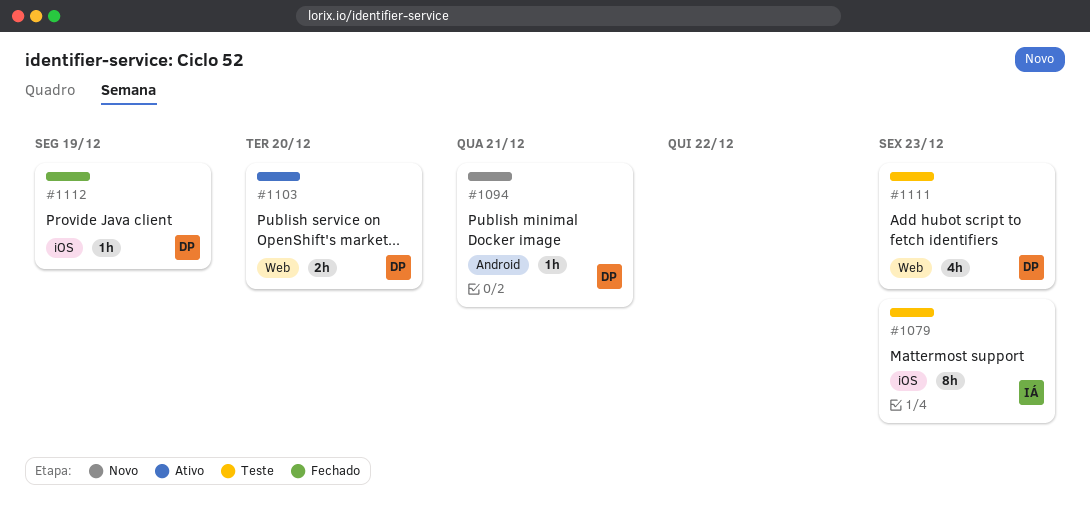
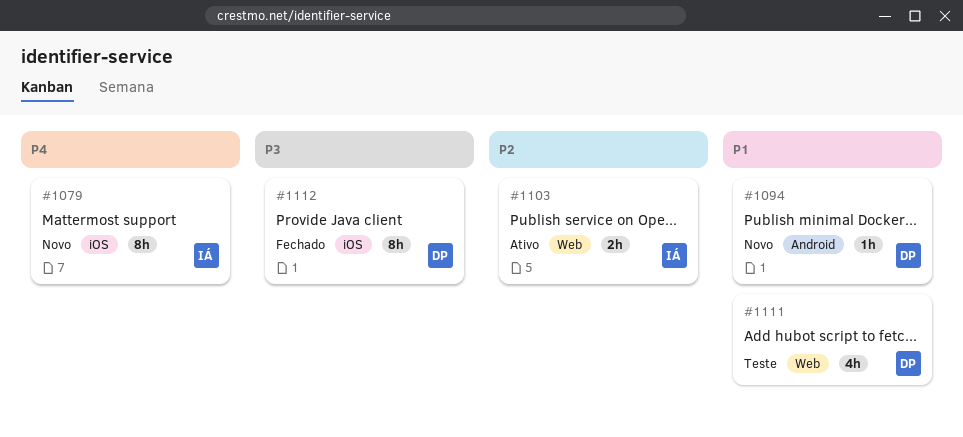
#1079, status: Teste -> Novo
#1103, owner: DP -> IÁ
#1112, estimate: 1h -> 8h

